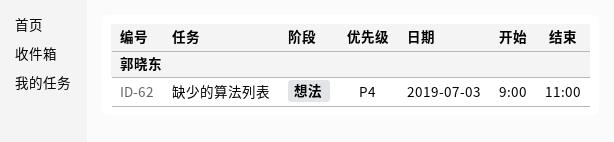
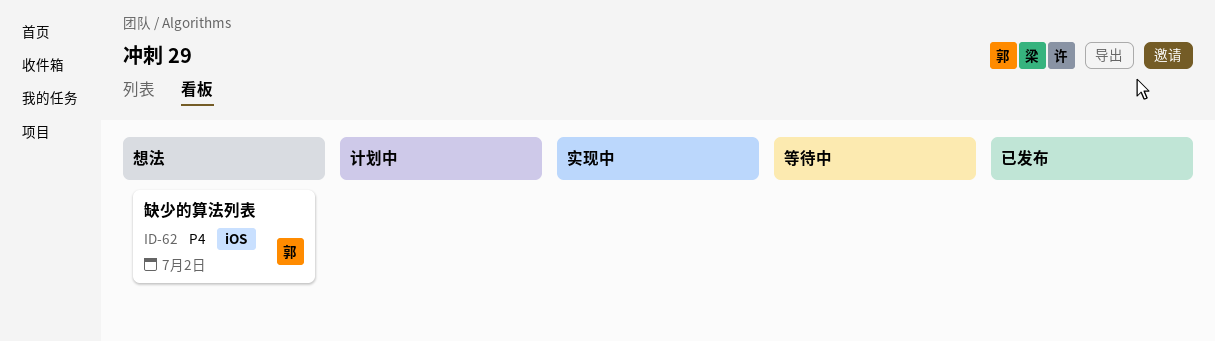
ID-62, day: Jul 3 -> Jul 2

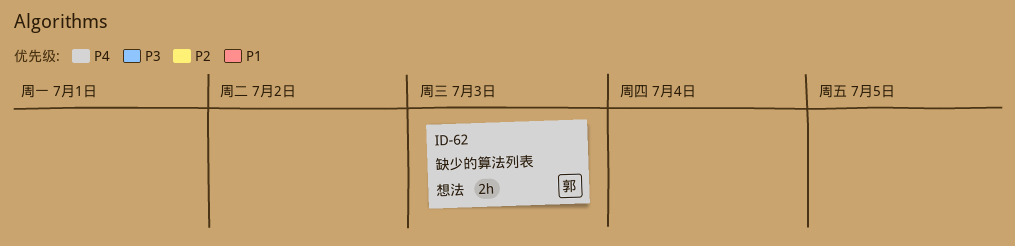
ID-62, day: Jul 2 -> Jul 3

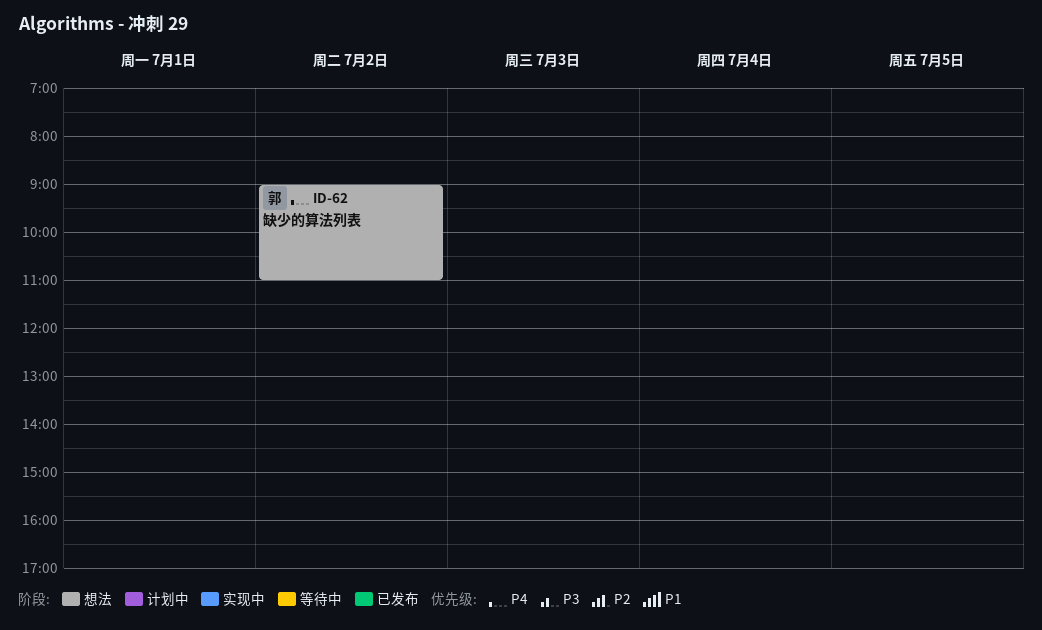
ID-62, day: Jul 3 -> Jul 2

